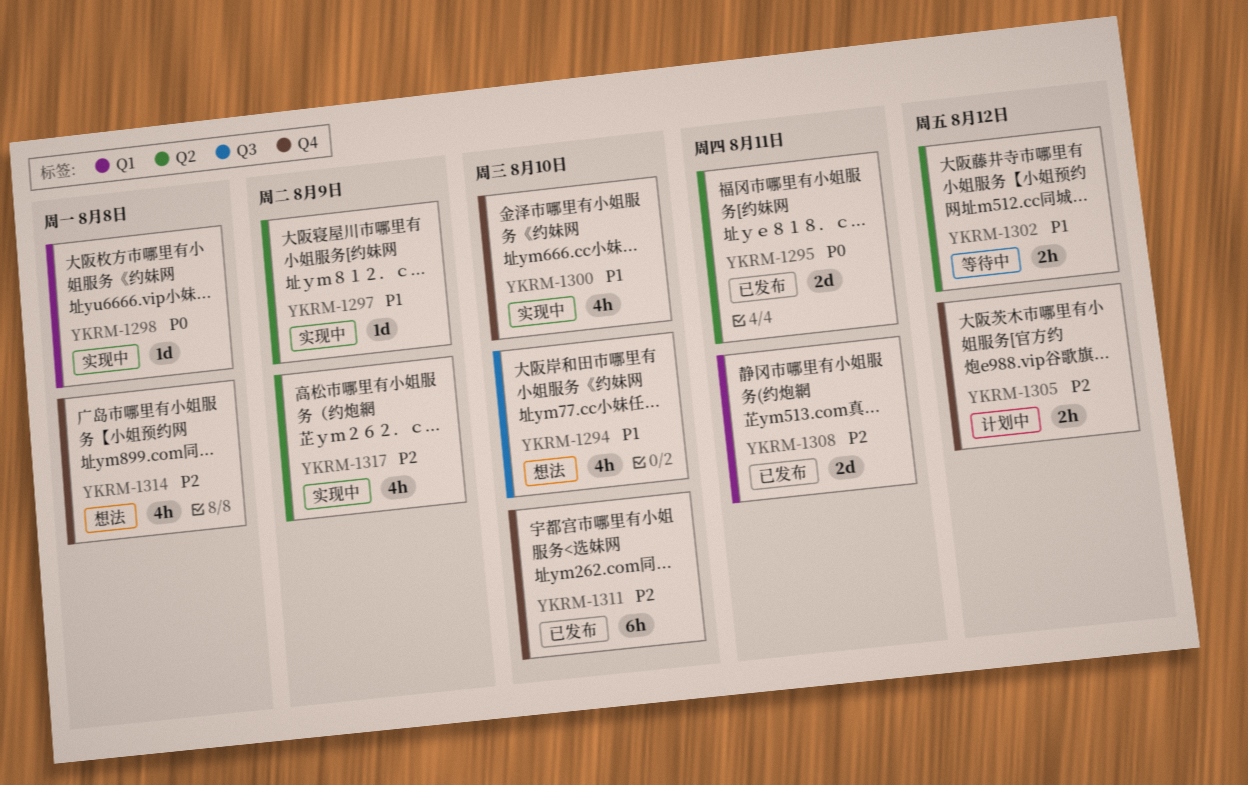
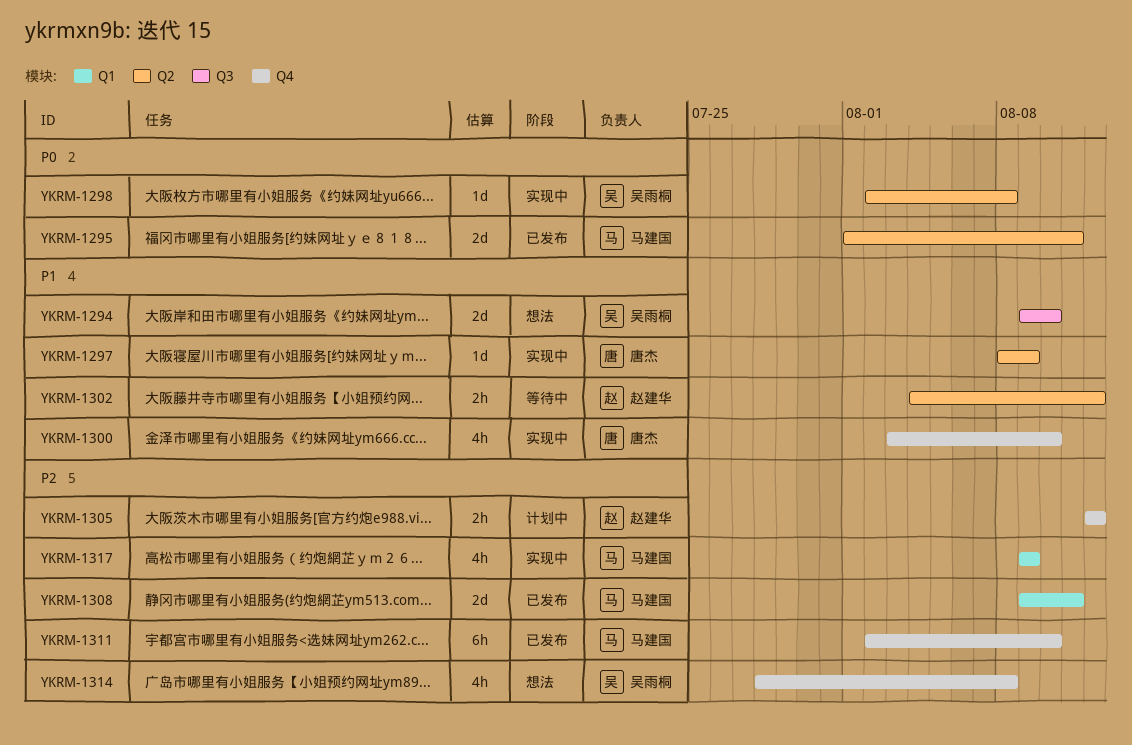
YKRM-1294, estimate: 4h -> 2d
YKRM-1298, label: Q1 -> Q2
YKRM-1317, label: Q2 -> Q1

